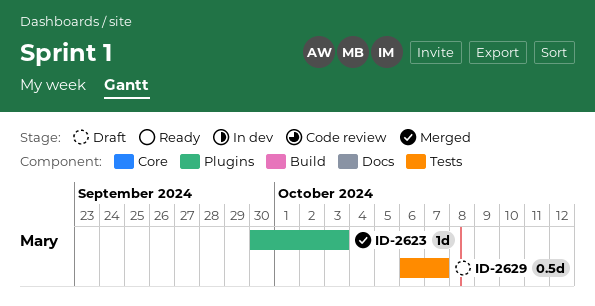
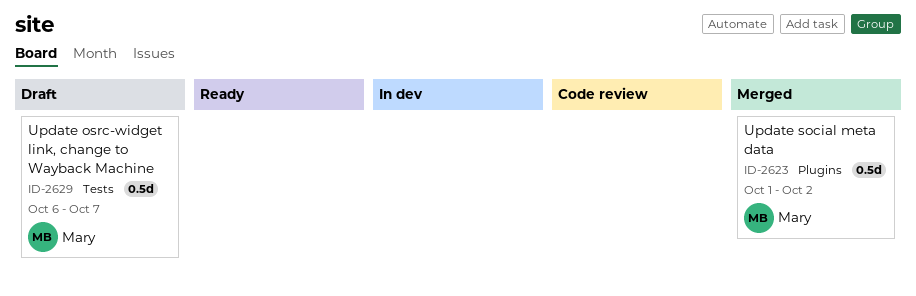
ID-2623, estimate: 1d -> 0.5d
ID-2623, start: Sep 30 -> Oct 1
ID-2623, due: Oct 3 -> Oct 2

